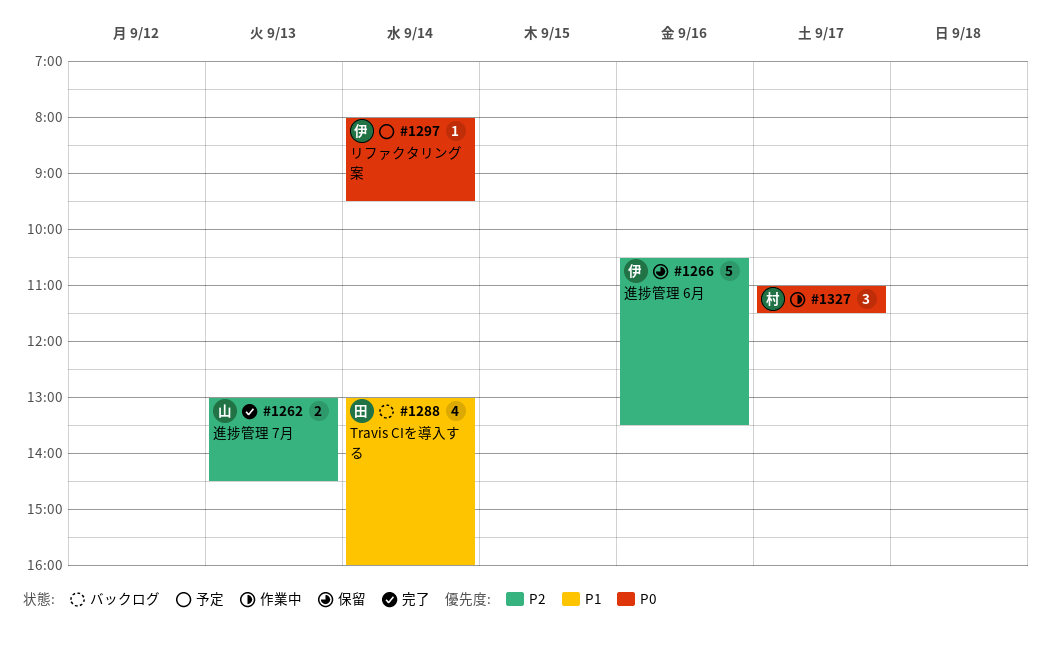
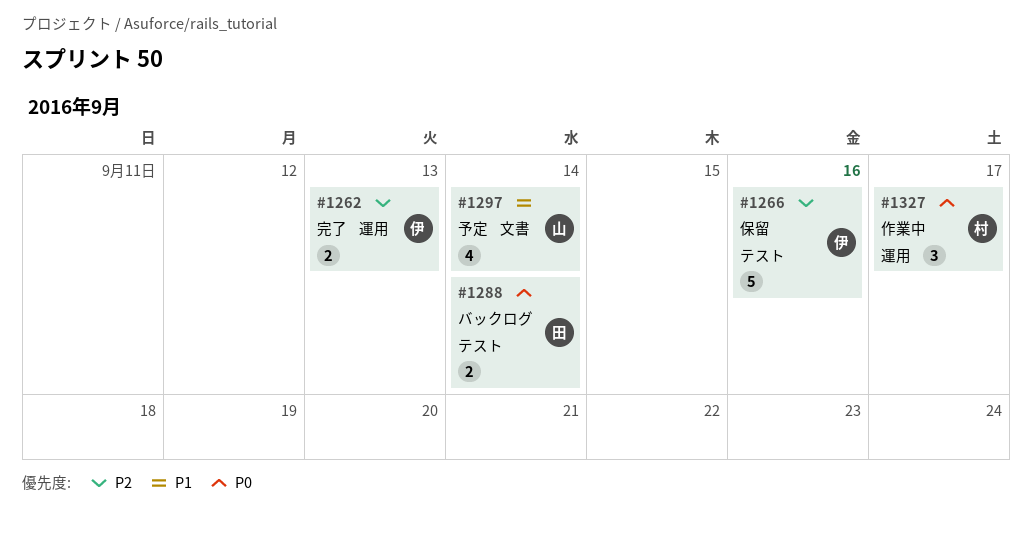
#1262, owner: 山 -> 伊
#1288, priority: P1 -> P0
#1288, estimate: 4 -> 2
#1297, owner: 伊 -> 山
#1297, priority: P0 -> P1
#1297, estimate: 1 -> 4

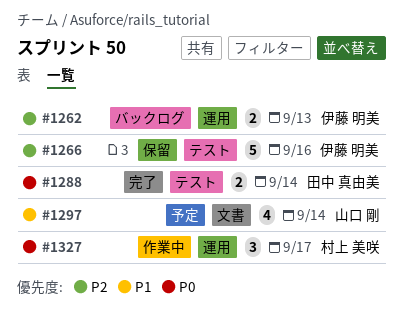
#1262, status: 完了 -> バックログ
#1288, status: バックログ -> 完了

